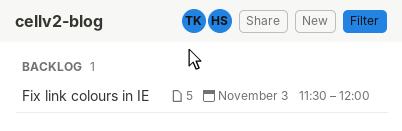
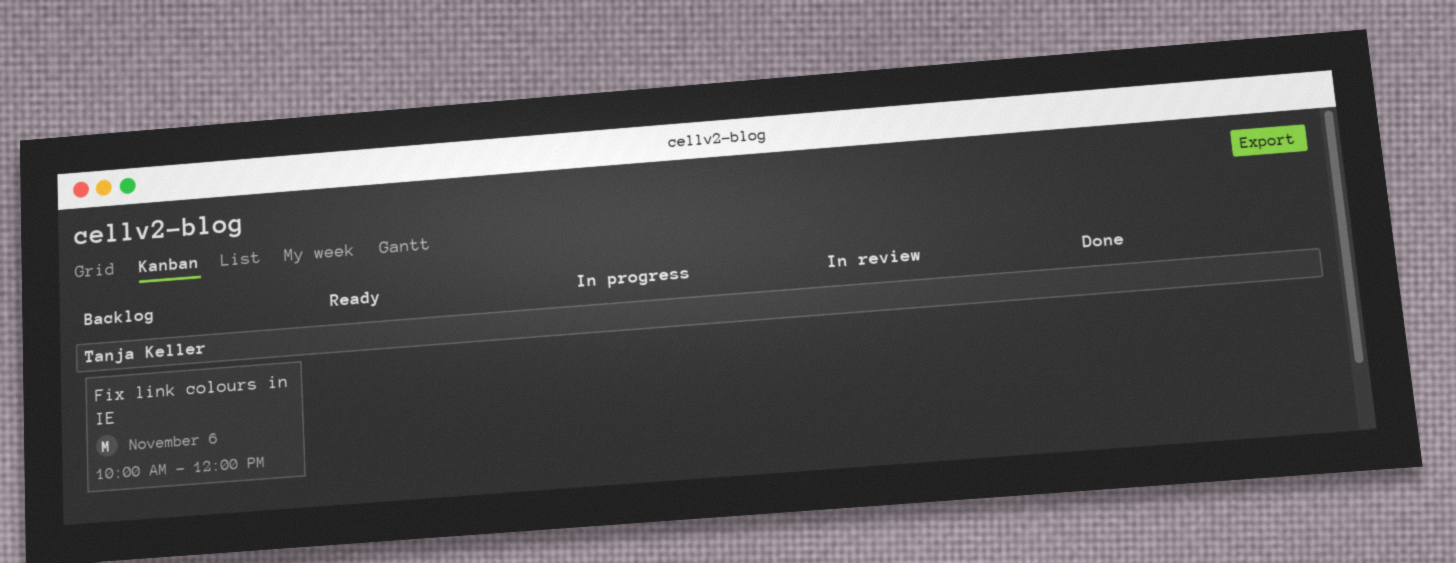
Fix link colours in IE, day: Nov 3 -> Nov 6
Fix link colours in IE, begins: 11:30 -> 10:00

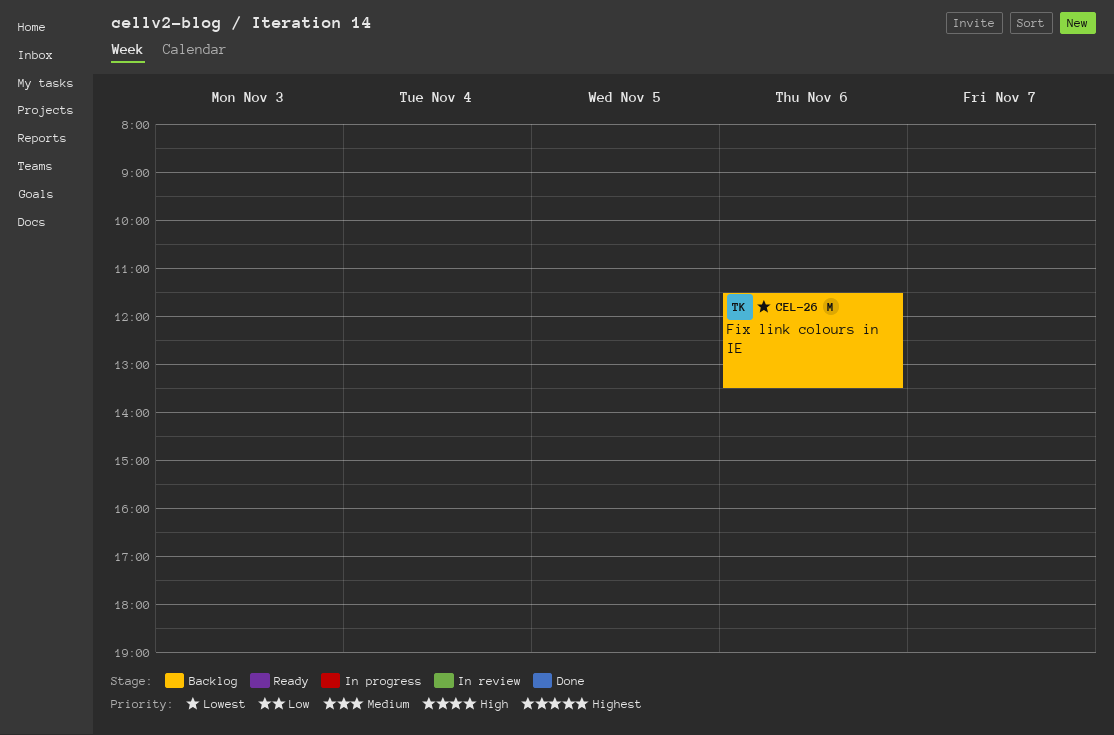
Fix link colours in IE, begins: 10:00 -> 11:30
Fix link colours in IE, ends: 12:00 -> 13:30

